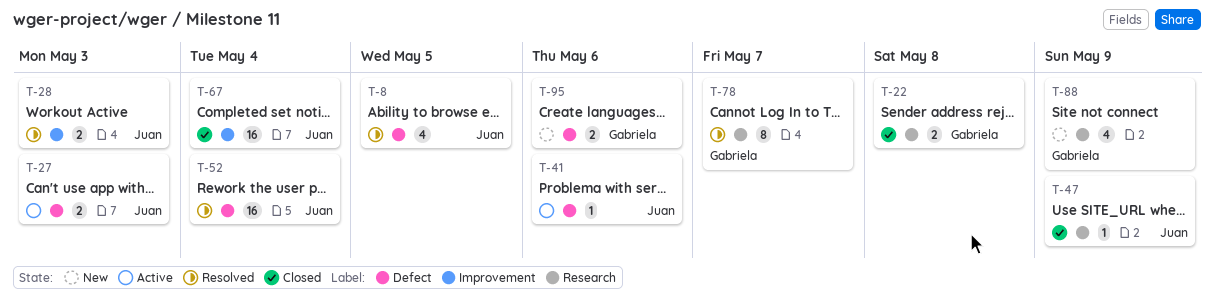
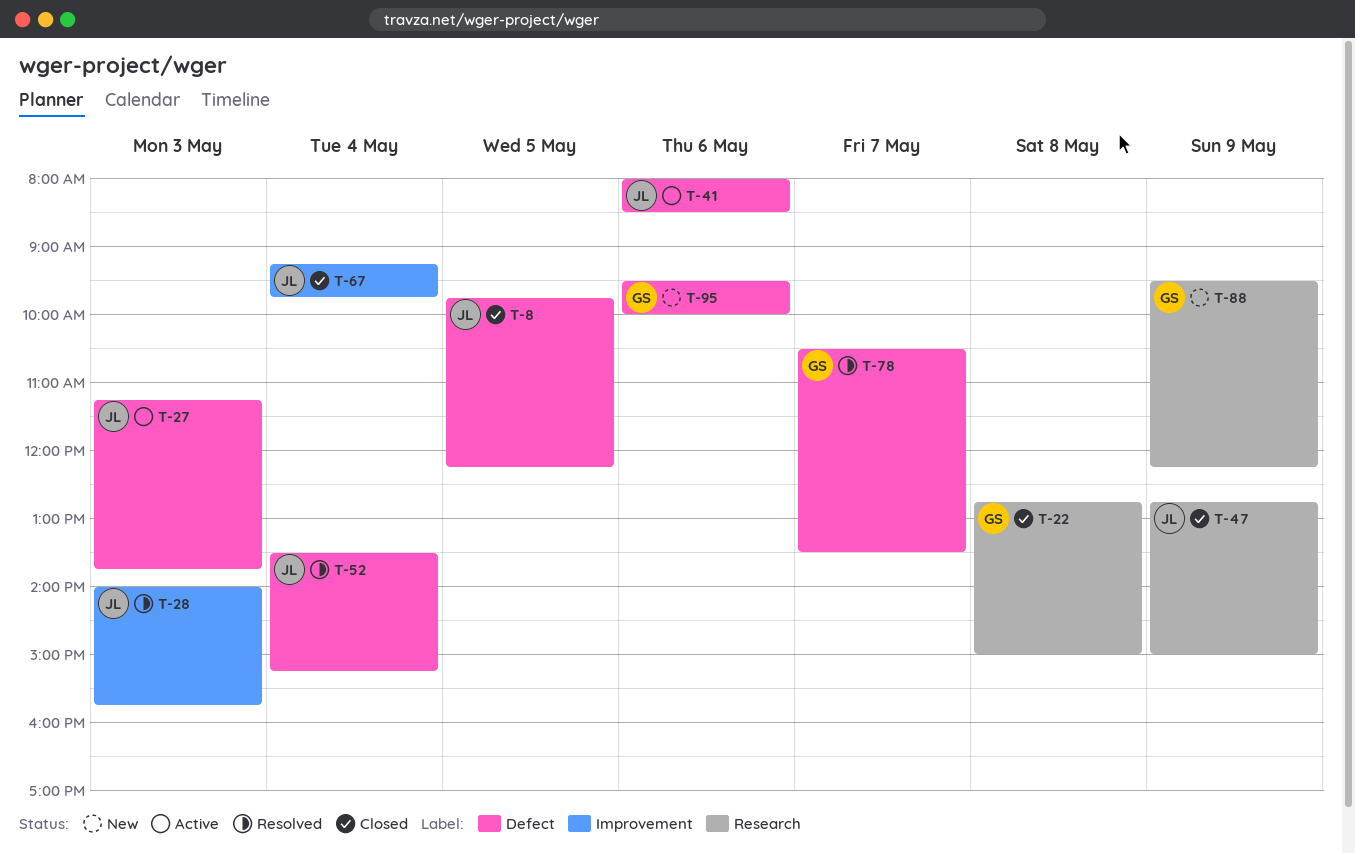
T-8, status: Resolved -> Closed
T-78, label: Research -> Defect

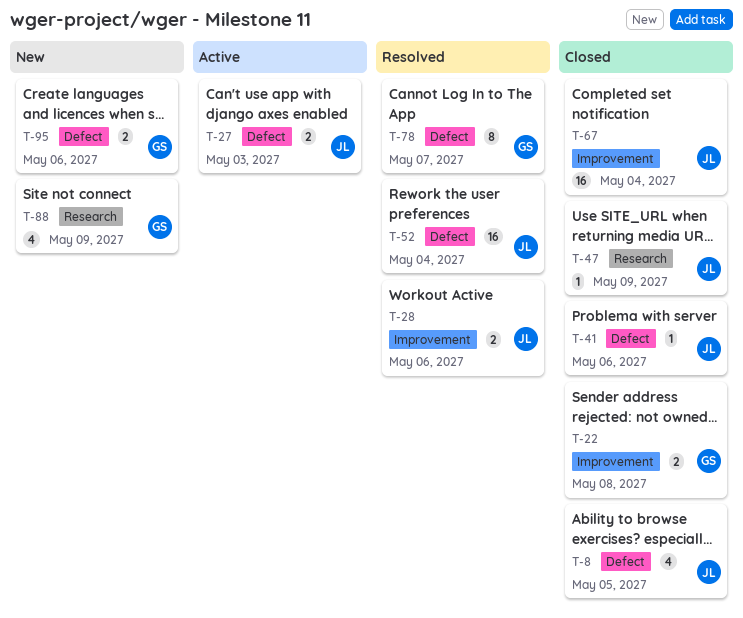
T-22, label: Research -> Improvement
T-28, day: May 3 -> May 6
T-41, status: Active -> Closed

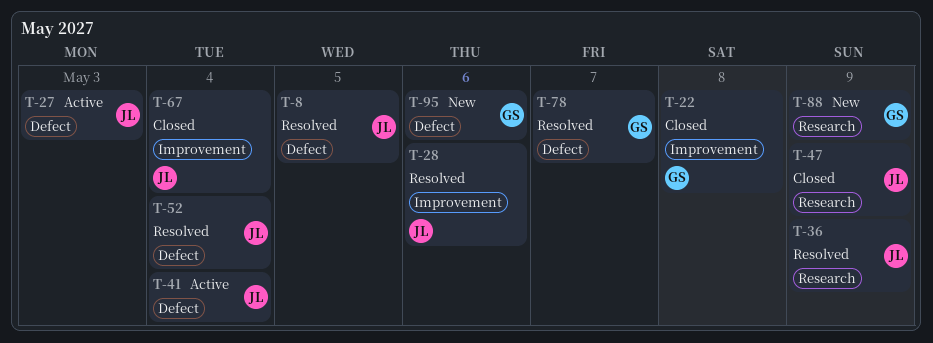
T-8, status: Closed -> Resolved
T-36: none -> present
T-41, status: Closed -> Active
T-41, day: May 6 -> May 4

